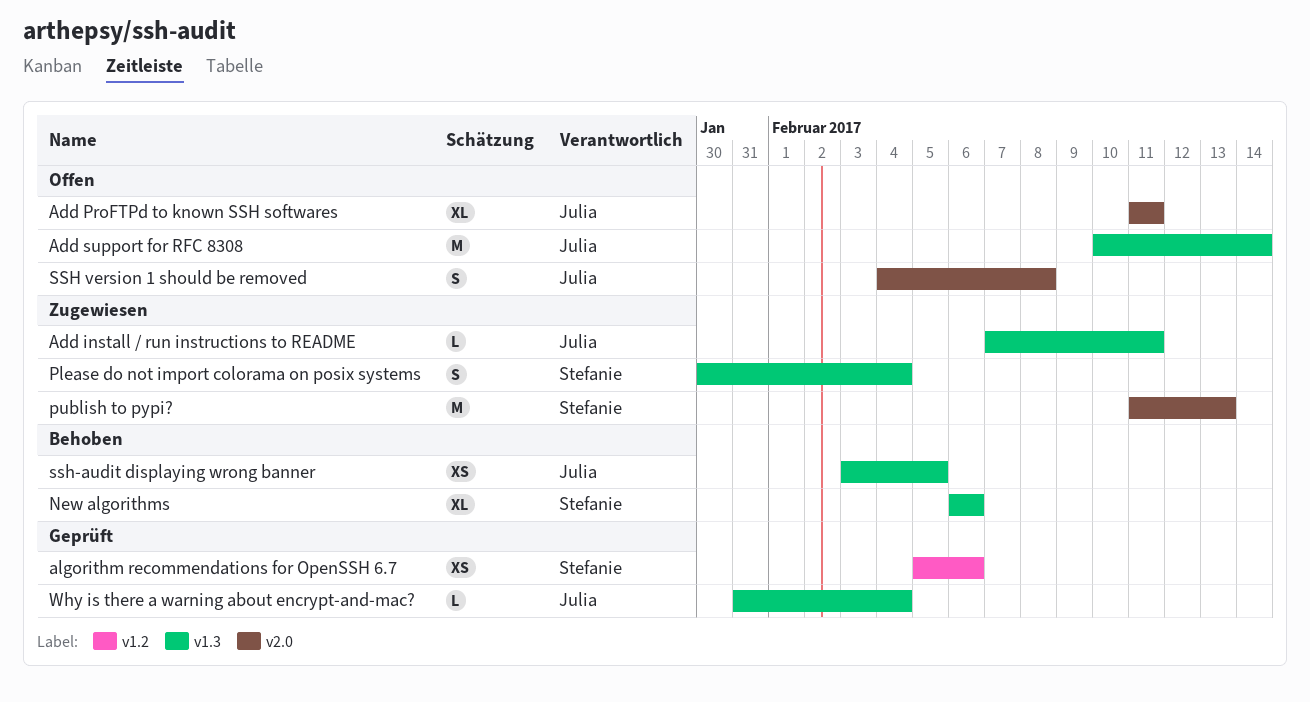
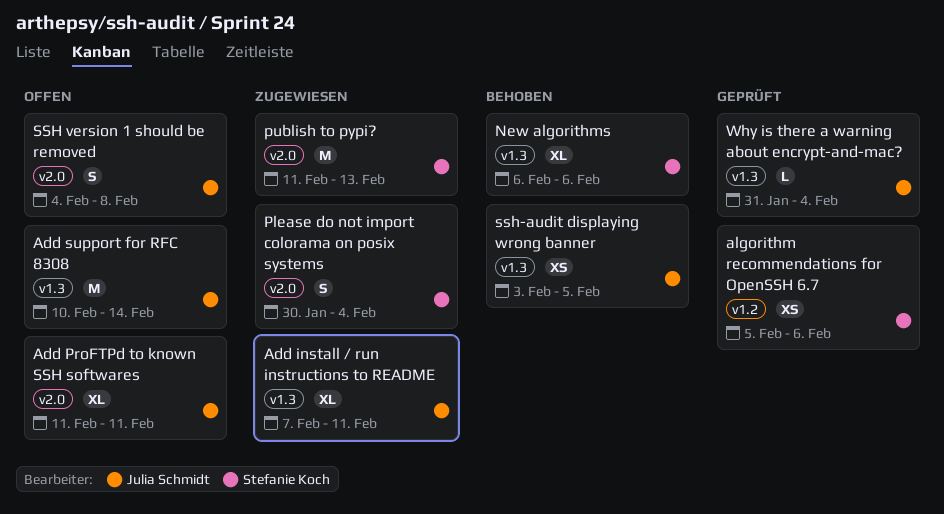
Add install / run instructions to README, estimate: L -> XL
Please do not import colorama on posix systems, label: v1.3 -> v2.0

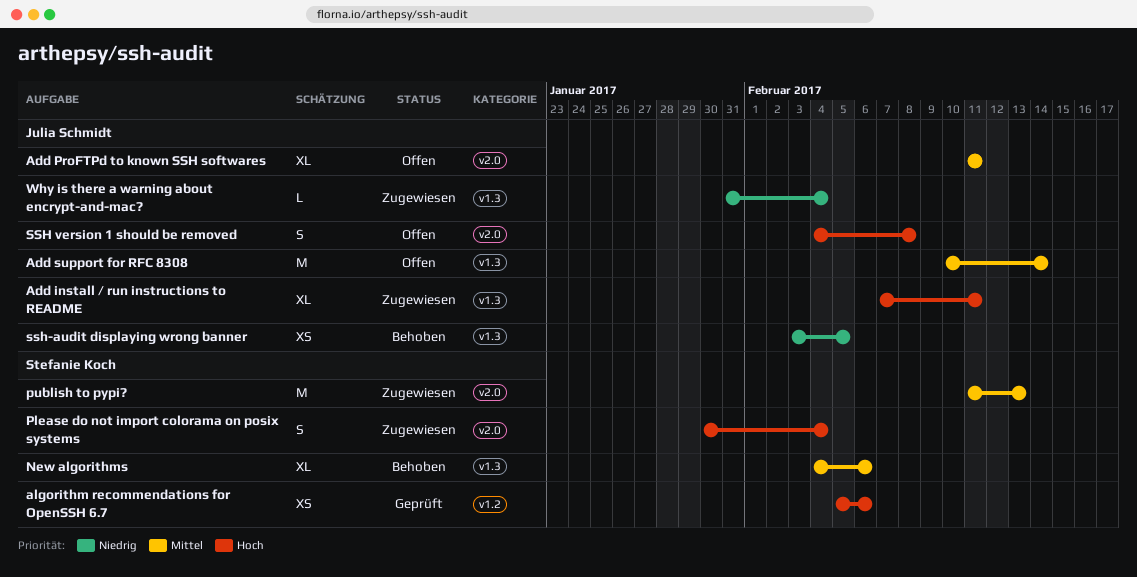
New algorithms, start: Feb 6 -> Feb 4
Why is there a warning about encrypt-and-mac?, status: Geprüft -> Zugewiesen

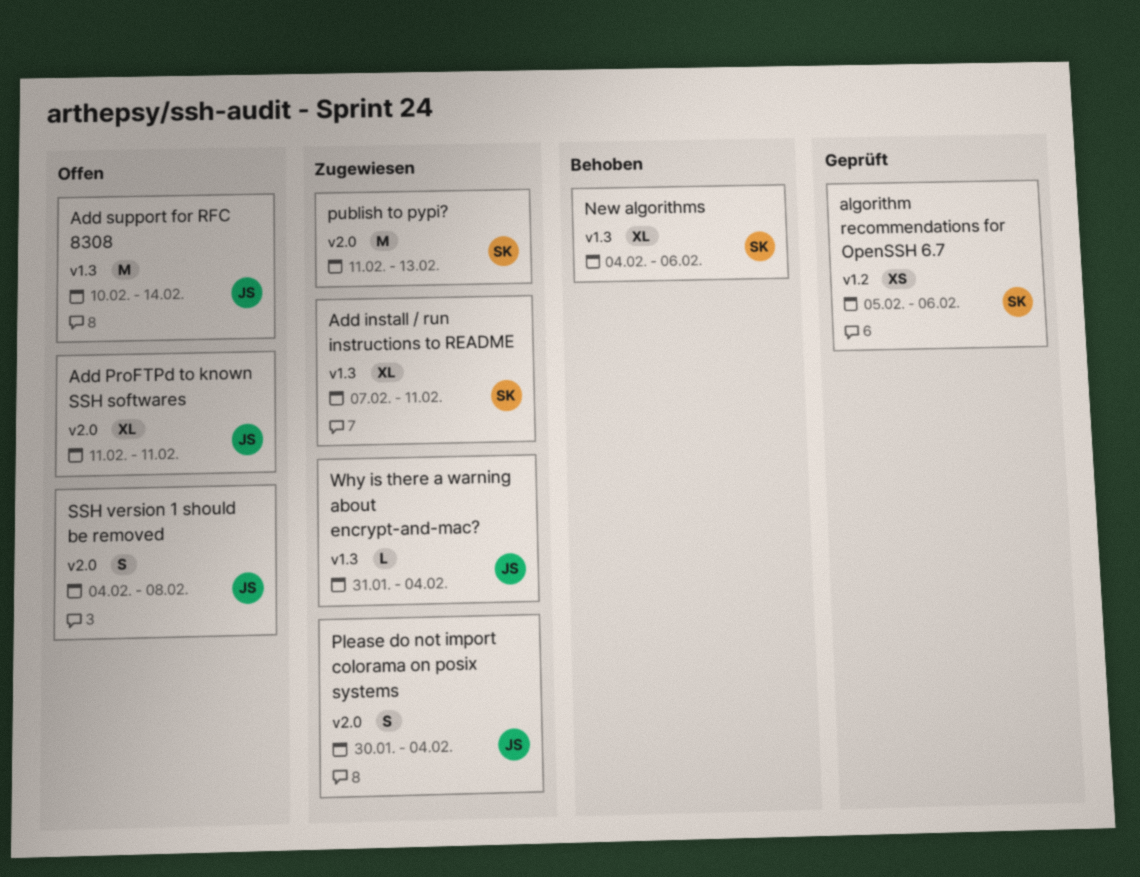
Add install / run instructions to README, owner: Julia Schmidt -> Stefanie Koch
Please do not import colorama on posix systems, owner: Stefanie Koch -> Julia Schmidt
ssh-audit displaying wrong banner: present -> none

